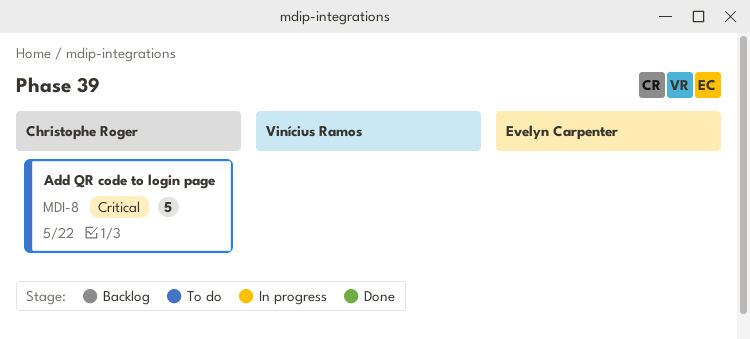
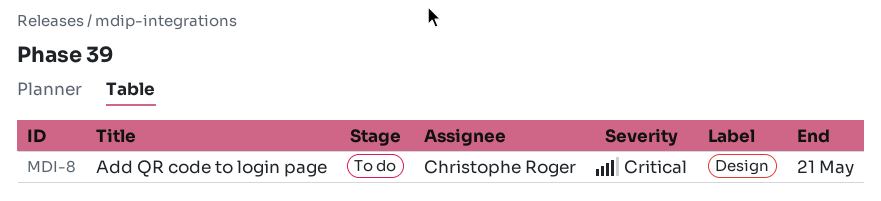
MDI-8, due: May 22 -> May 21

